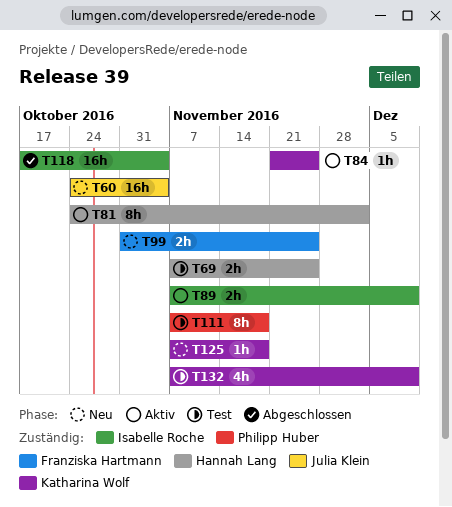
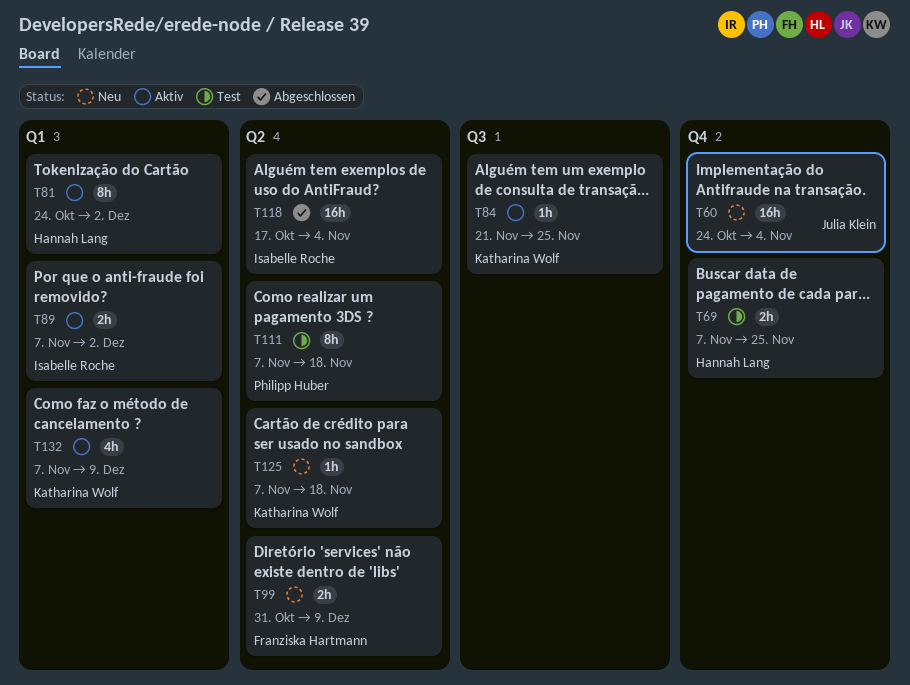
T89, due: Dec 9 -> Dec 2
T99, due: Nov 25 -> Dec 9
T132, status: Test -> Aktiv

